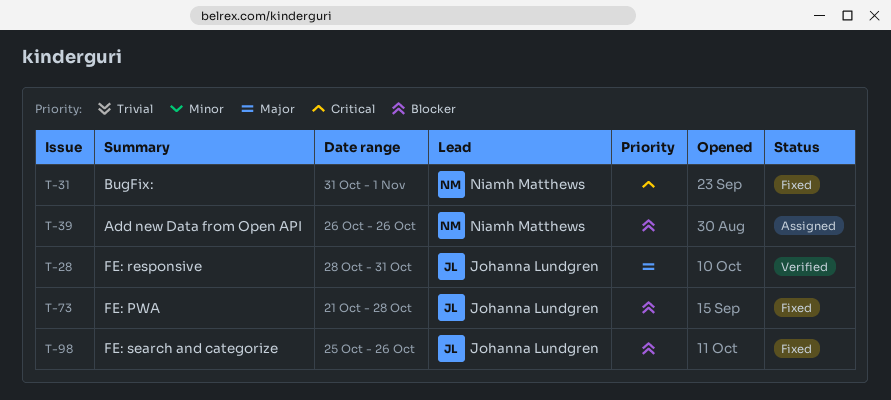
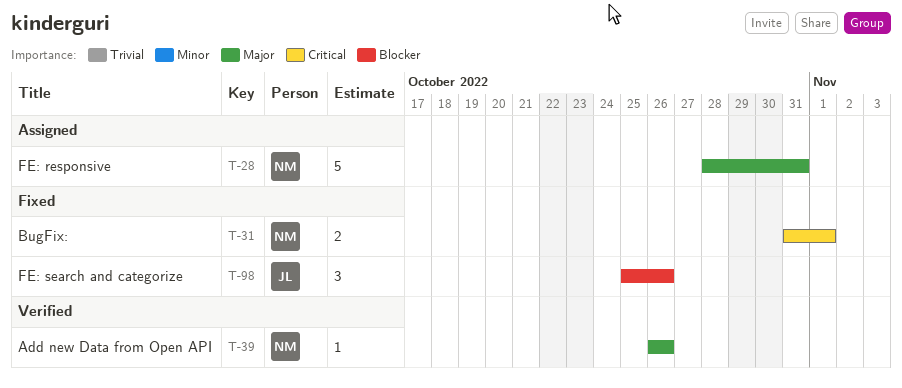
T-28, status: Verified -> Assigned
T-28, owner: Johanna Lundgren -> Niamh Matthews
T-39, status: Assigned -> Verified
T-39, priority: Blocker -> Major
T-73: present -> none

